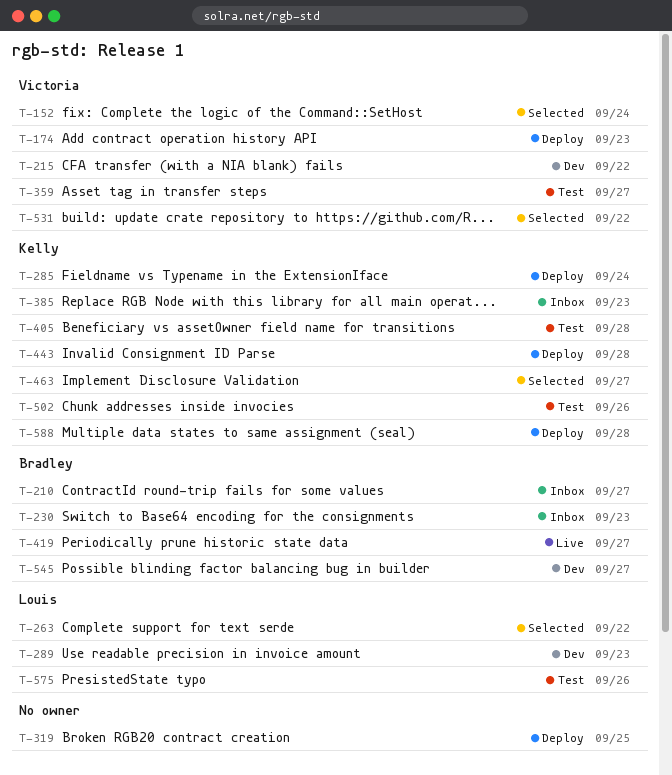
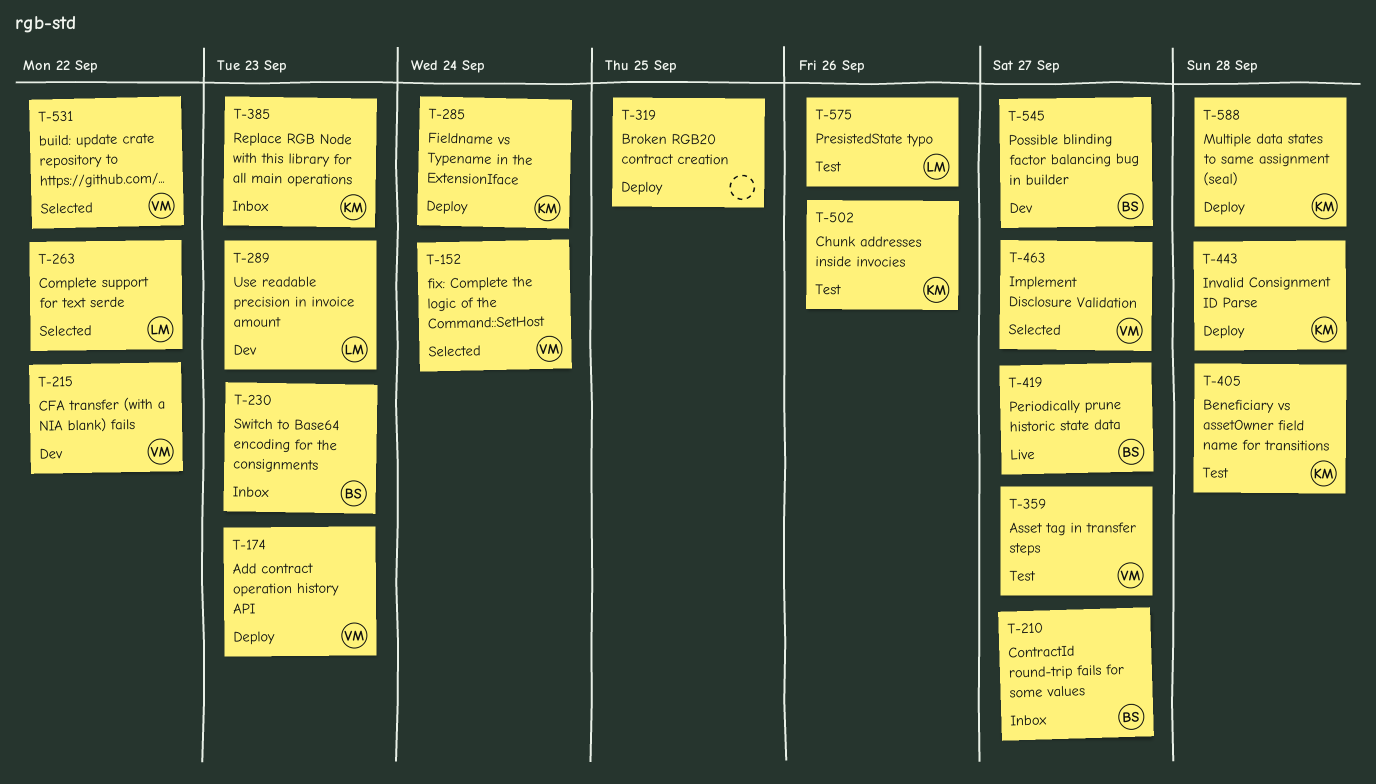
T-463, owner: Kelly -> Victoria

